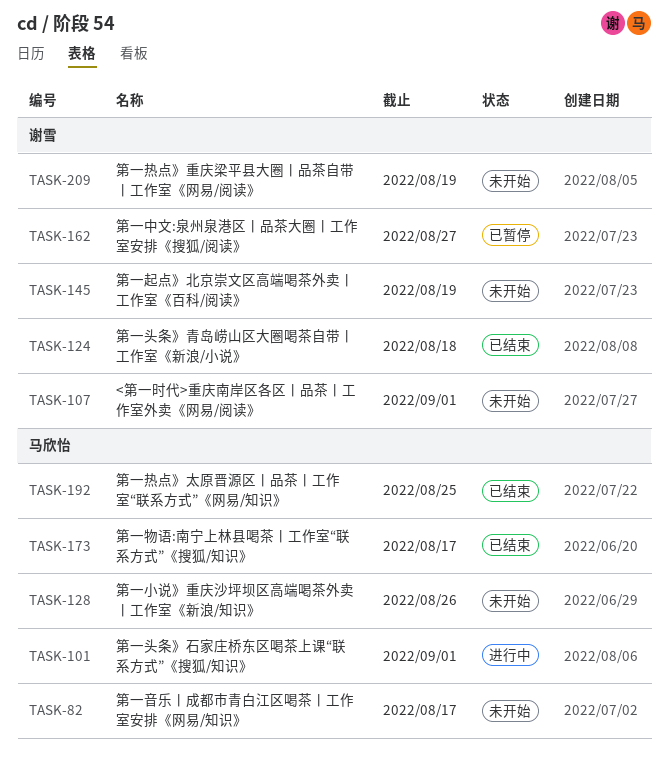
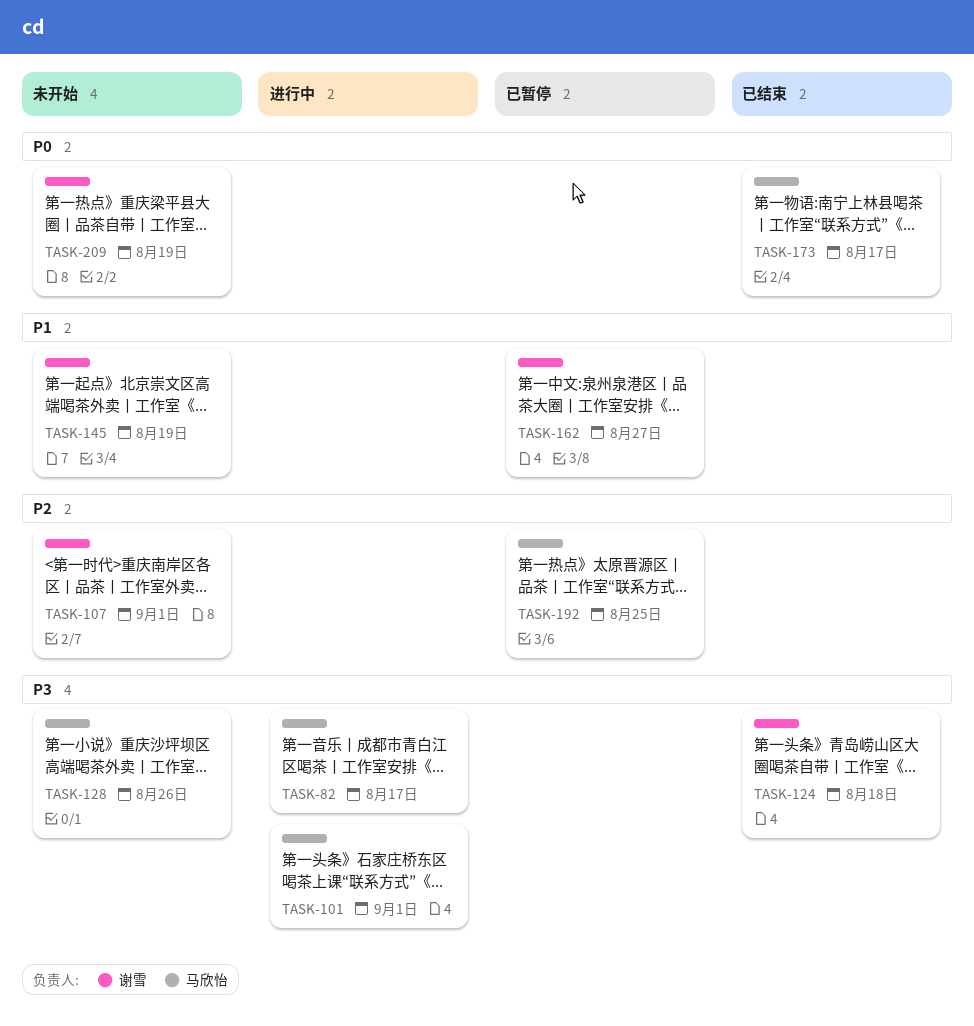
TASK-82, status: 未开始 -> 进行中
TASK-192, status: 已结束 -> 已暂停

